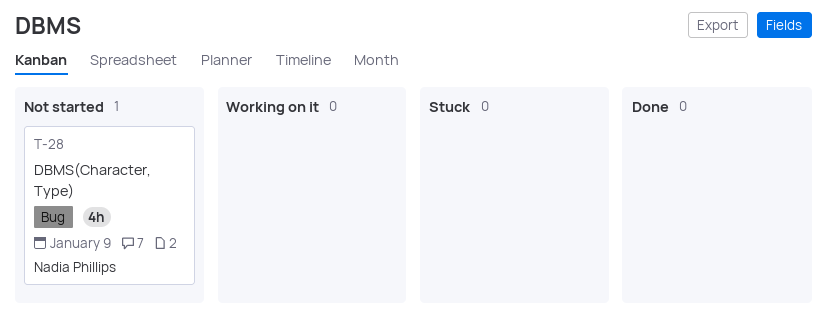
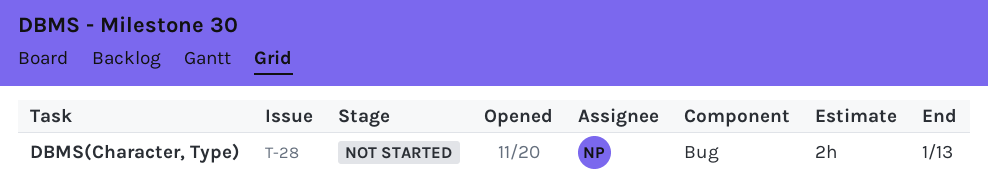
T-28, estimate: 4h -> 2h
T-28, due: Jan 9 -> Jan 13

